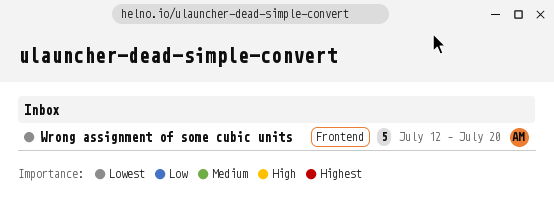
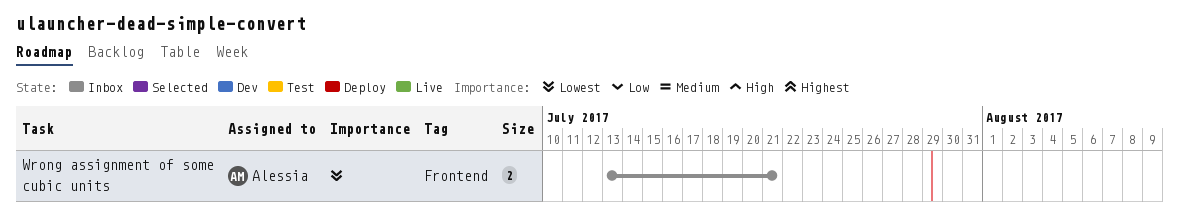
Wrong assignment of some cubic units, estimate: 5 -> 2
Wrong assignment of some cubic units, start: Jul 12 -> Jul 13
Wrong assignment of some cubic units, due: Jul 20 -> Jul 21

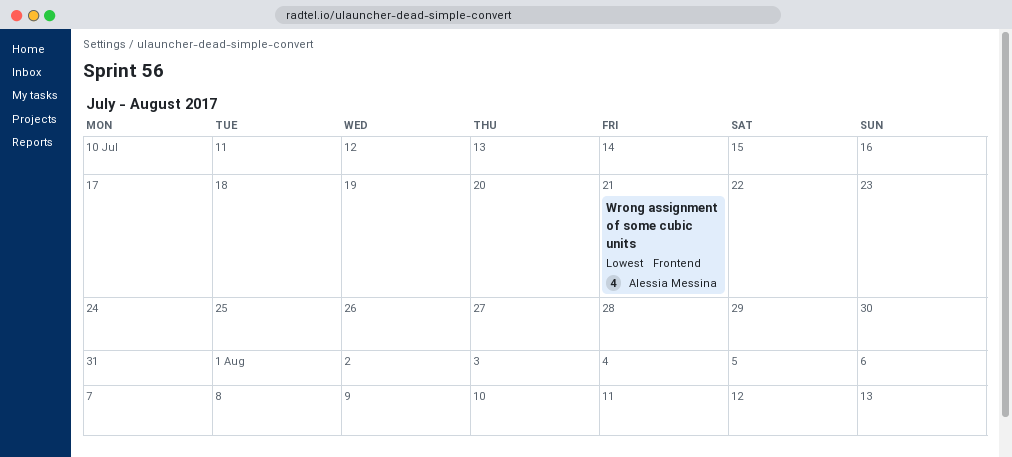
Wrong assignment of some cubic units, estimate: 2 -> 4

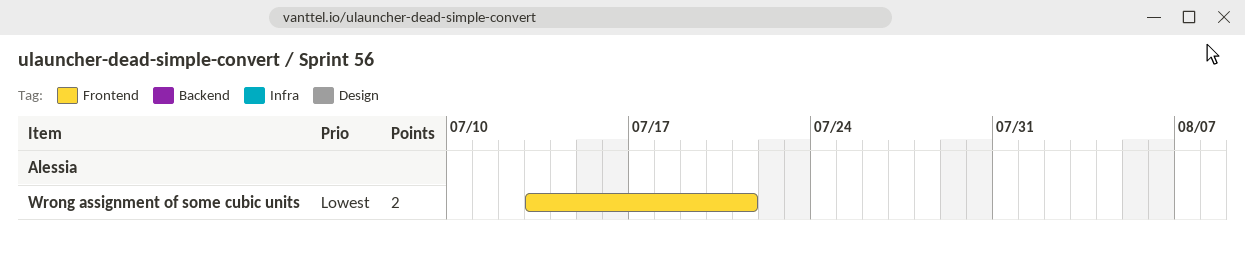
Wrong assignment of some cubic units, estimate: 4 -> 2

